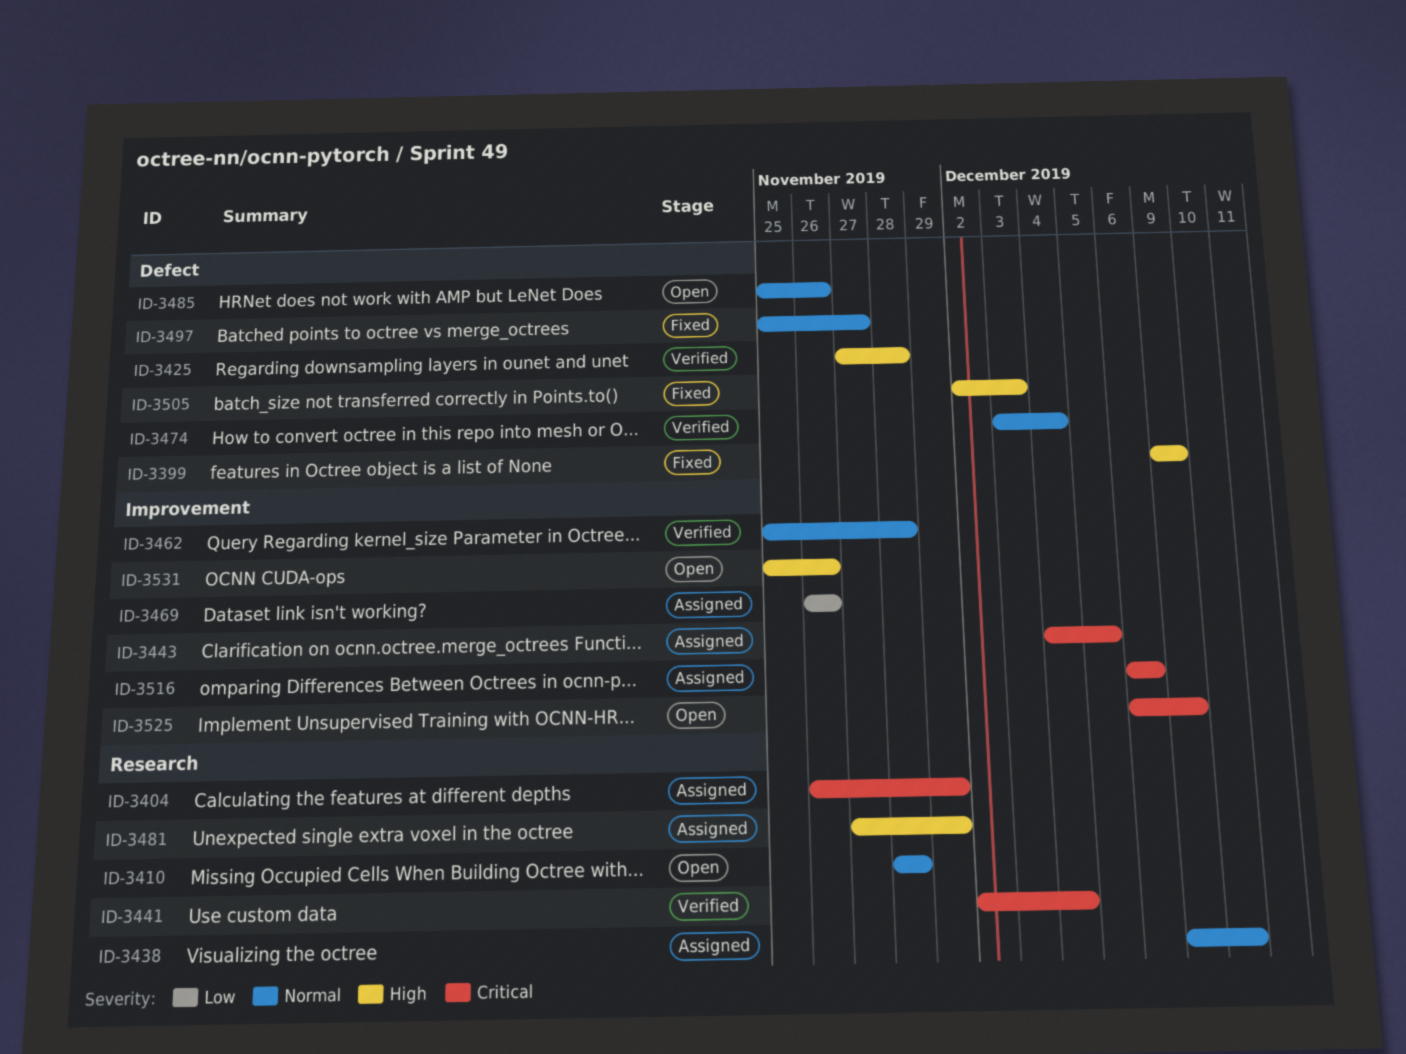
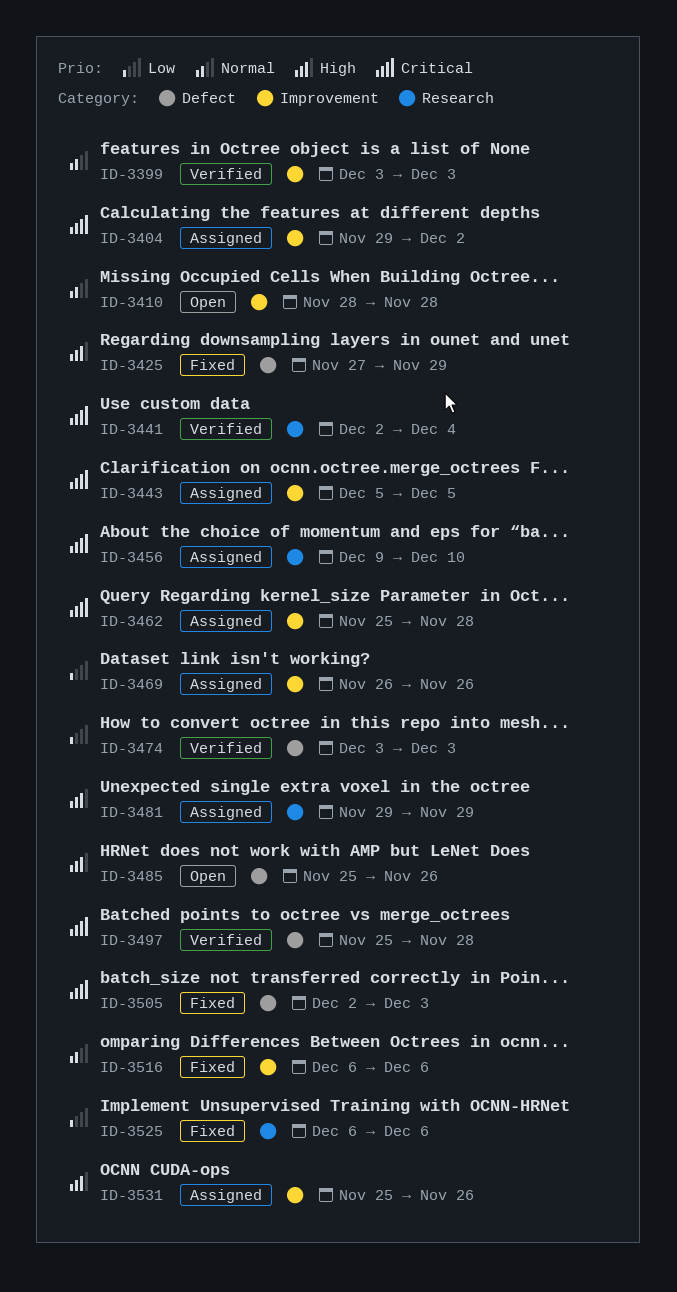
ID-3399, status: Fixed -> Verified
ID-3399, priority: High -> Normal
ID-3399, label: Defect -> Improvement
ID-3399, start: Dec 9 -> Dec 3
ID-3399, due: Dec 9 -> Dec 3
ID-3404, label: Research -> Improvement
ID-3404, start: Nov 26 -> Nov 29
ID-3404, due: Nov 29 -> Dec 2
ID-3410, label: Research -> Improvement
ID-3425, status: Verified -> Fixed
ID-3425, due: Nov 28 -> Nov 29
ID-3438: present -> none
ID-3443, start: Dec 4 -> Dec 5
ID-3456: none -> present
ID-3462, status: Verified -> Assigned
ID-3462, priority: Normal -> Critical
ID-3474, priority: Normal -> Low
ID-3474, due: Dec 4 -> Dec 3
ID-3481, start: Nov 27 -> Nov 29
ID-3485, priority: Normal -> High
ID-3497, status: Fixed -> Verified
ID-3497, priority: Normal -> Critical
ID-3497, due: Nov 27 -> Nov 28
ID-3505, priority: High -> Critical
ID-3516, status: Assigned -> Fixed
ID-3516, priority: Critical -> Normal
ID-3525, status: Open -> Fixed
ID-3525, priority: Critical -> Low
ID-3525, label: Improvement -> Research
ID-3525, due: Dec 9 -> Dec 6
ID-3531, status: Open -> Assigned

